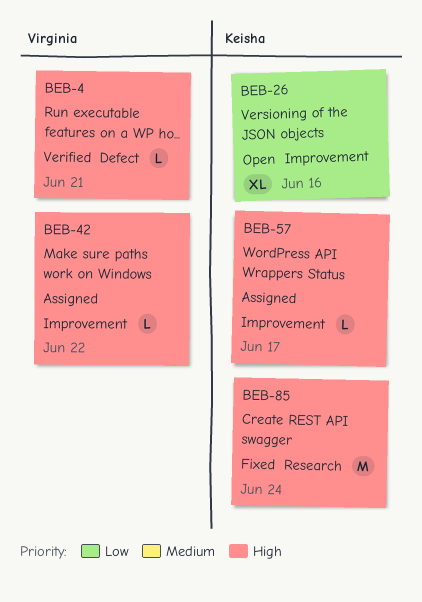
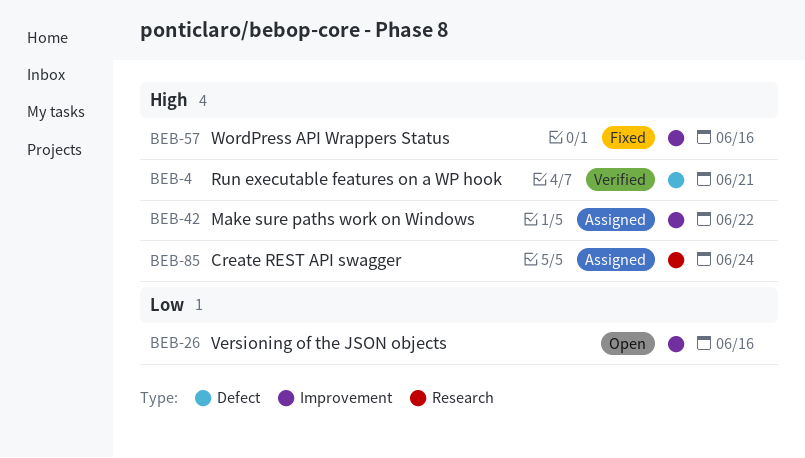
BEB-57, status: Assigned -> Fixed
BEB-57, due: Jun 17 -> Jun 16
BEB-85, status: Fixed -> Assigned

